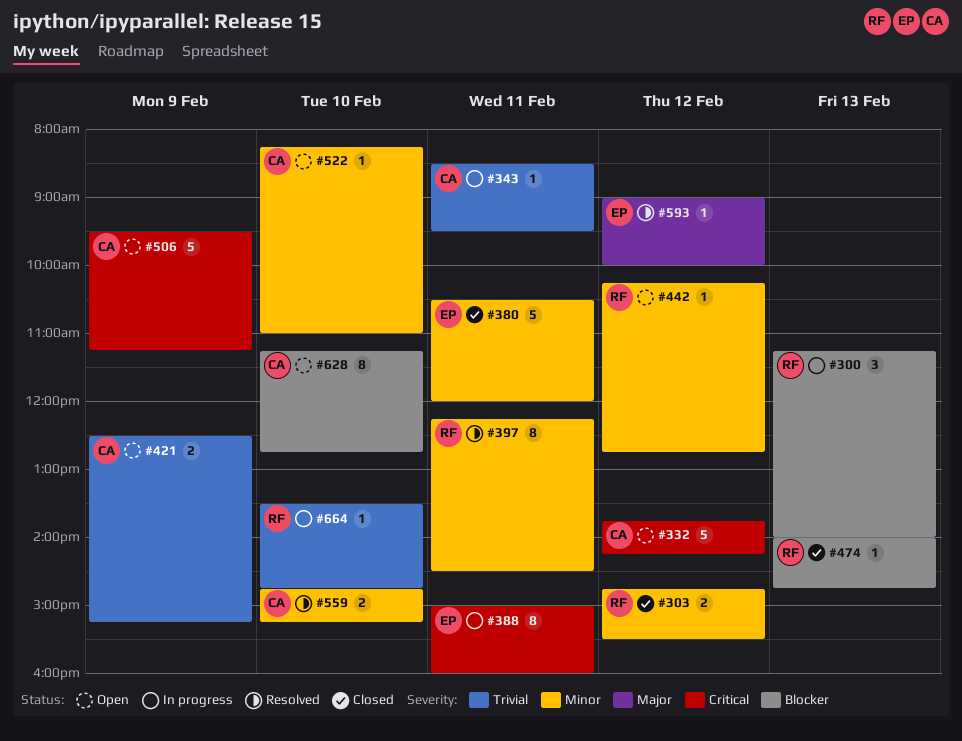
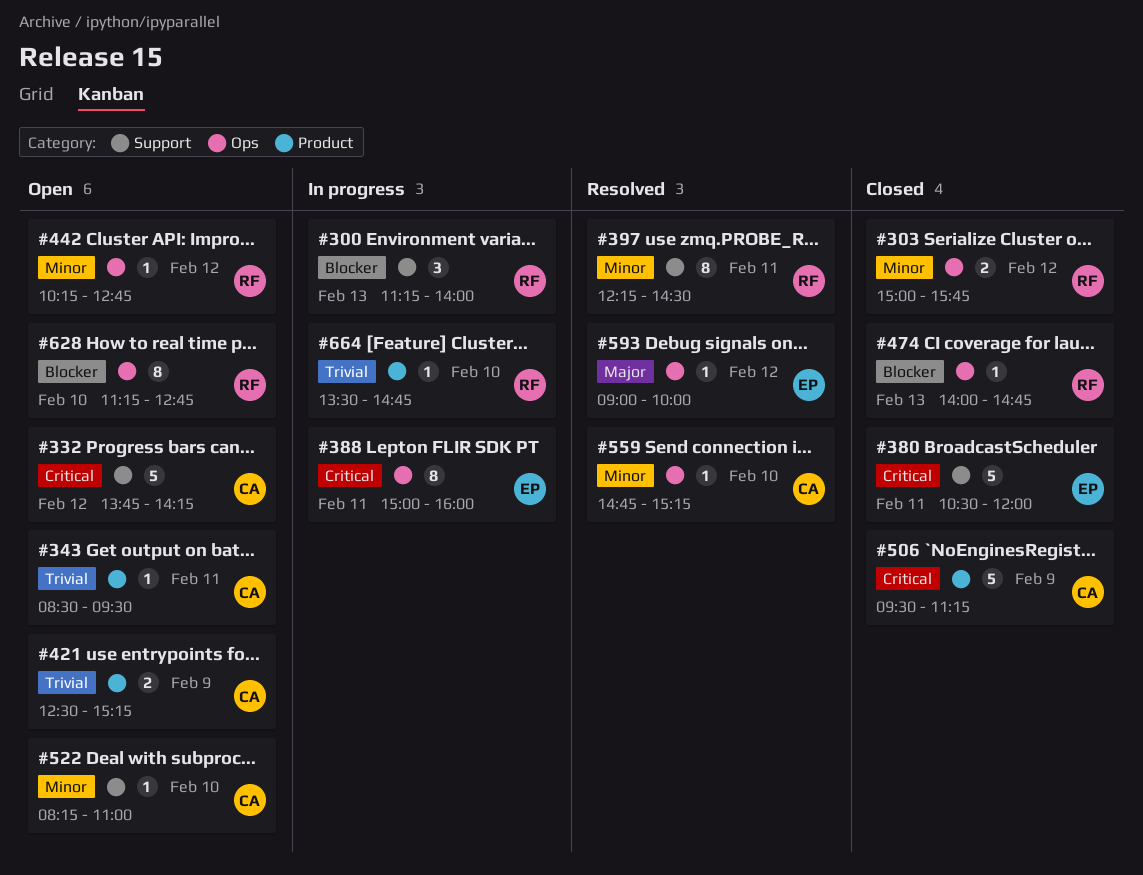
#303, begins: 14:45 -> 15:00
#303, ends: 15:30 -> 15:45
#343, status: In progress -> Open
#380, priority: Minor -> Critical
#506, status: Open -> Closed
#559, estimate: 2 -> 1
#628, owner: CA -> RF

